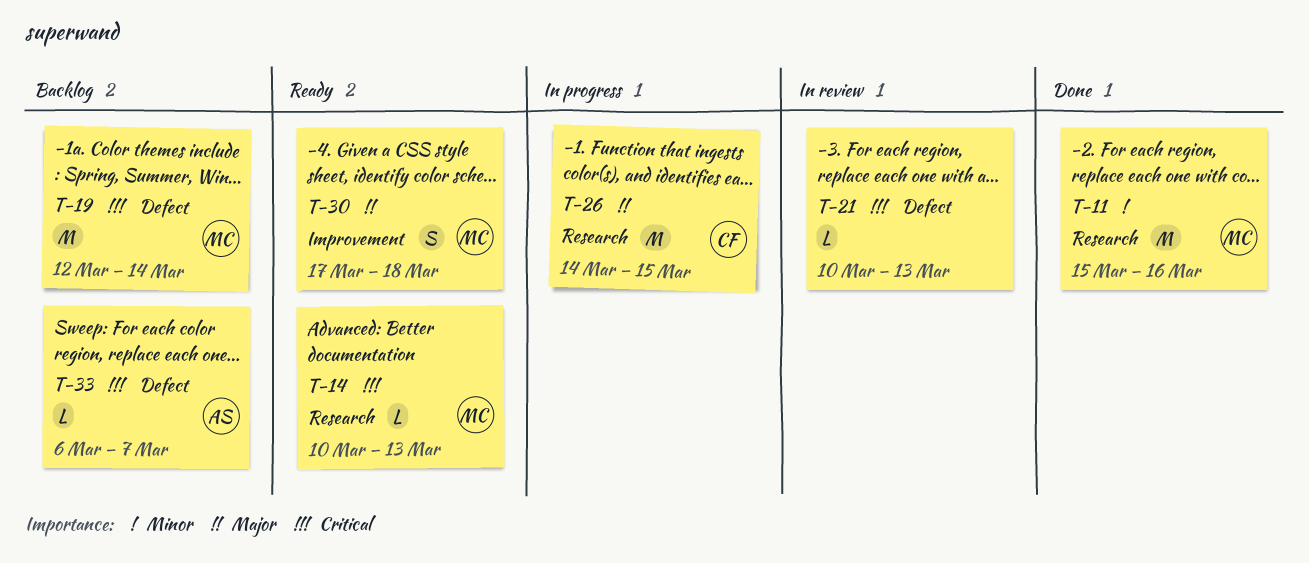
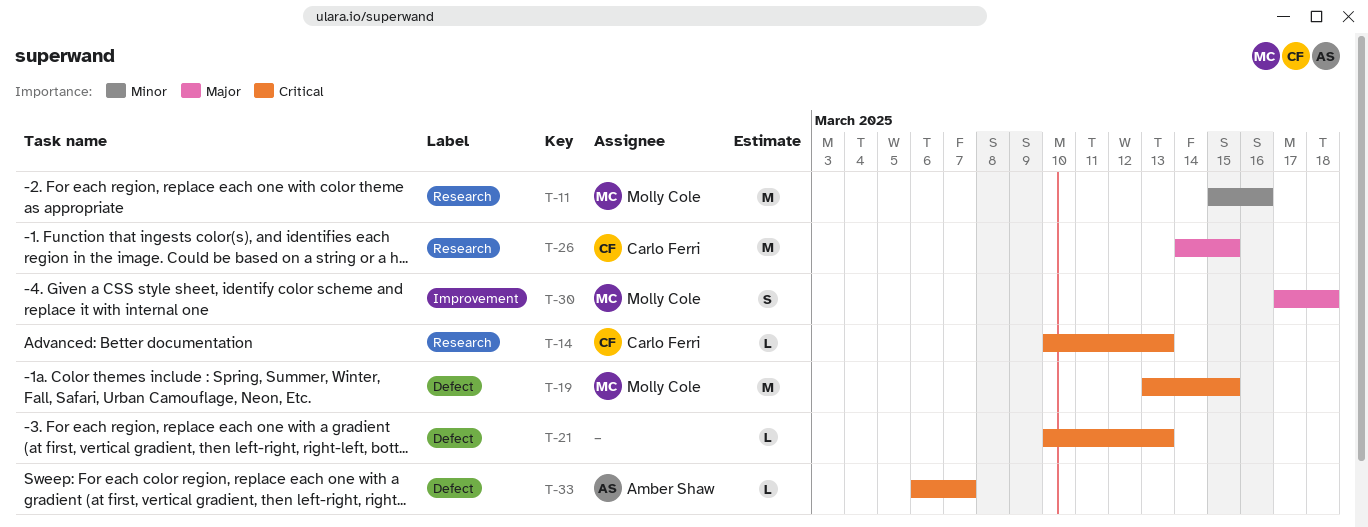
T-14, owner: Molly Cole -> Carlo Ferri
T-19, start: Mar 12 -> Mar 13
T-19, due: Mar 14 -> Mar 15

